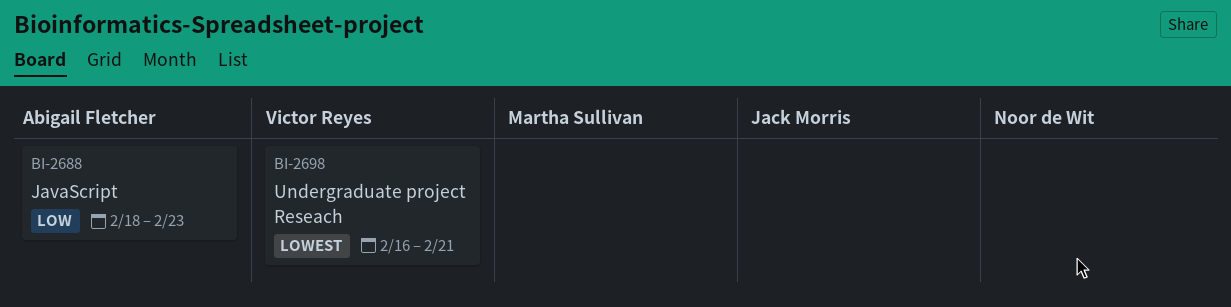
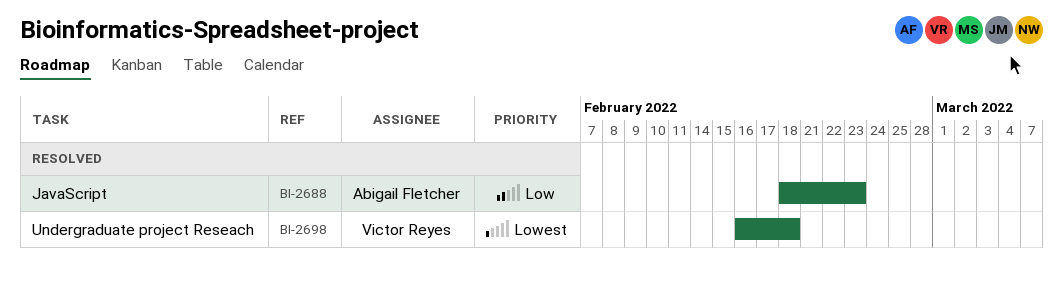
BI-2698, due: Feb 21 -> Feb 18

